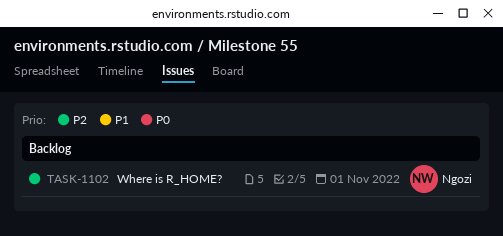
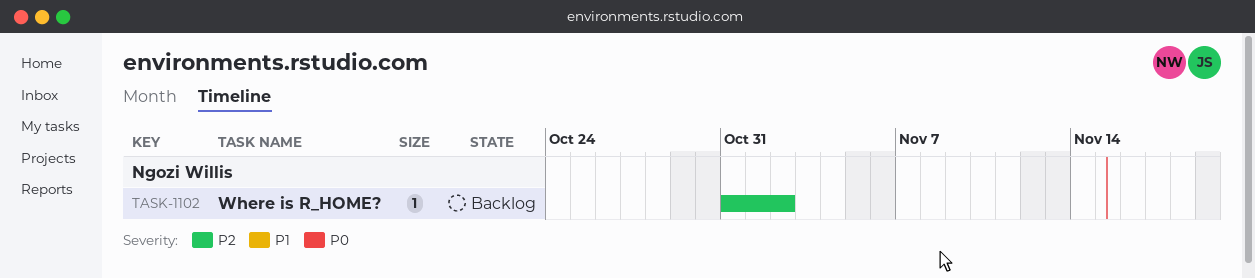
TASK-1102, due: Nov 1 -> Nov 2

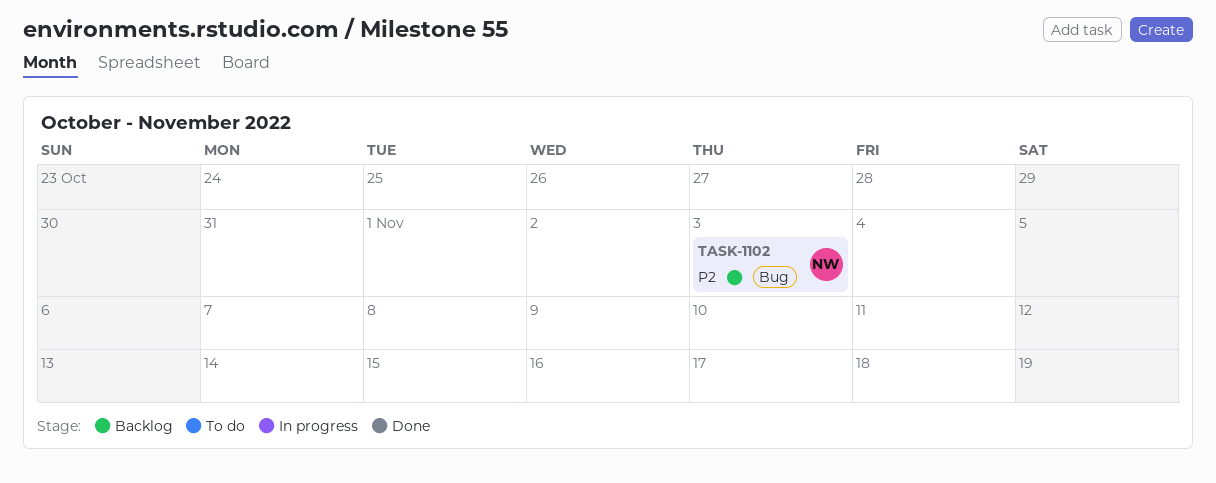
TASK-1102, due: Nov 2 -> Nov 3

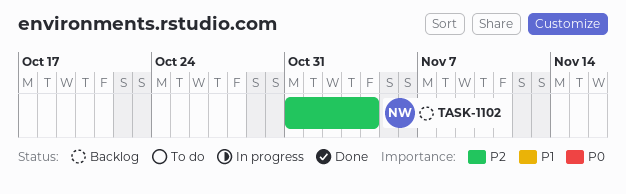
TASK-1102, due: Nov 3 -> Nov 4

